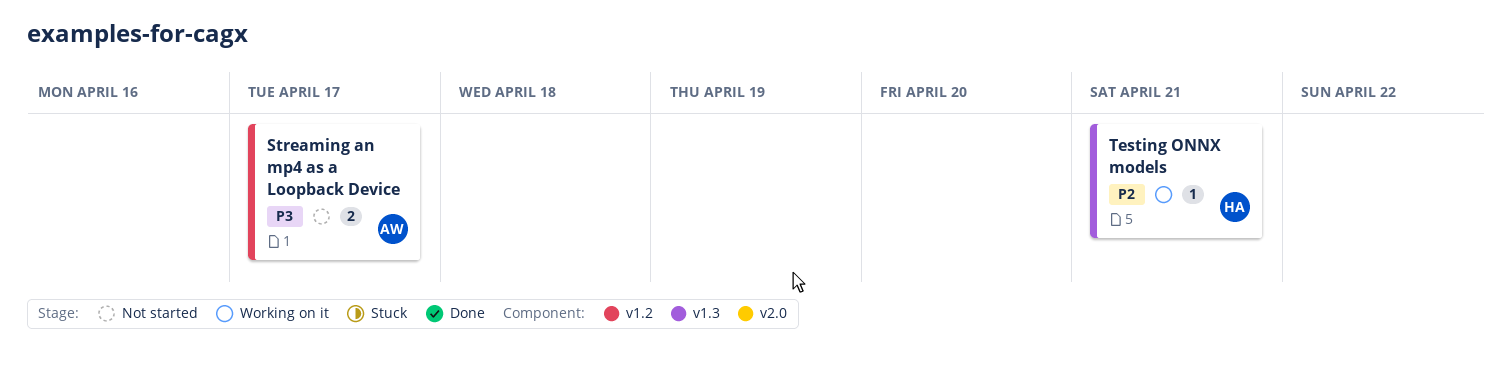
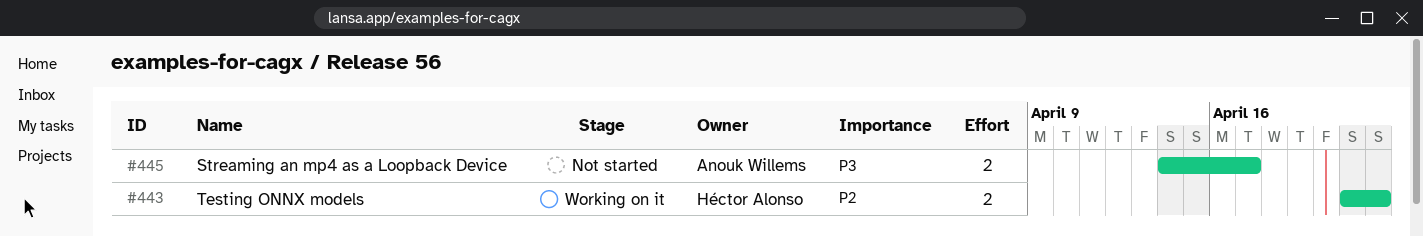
Testing ONNX models, estimate: 1 -> 2
Testing ONNX models, due: Apr 21 -> Apr 22

